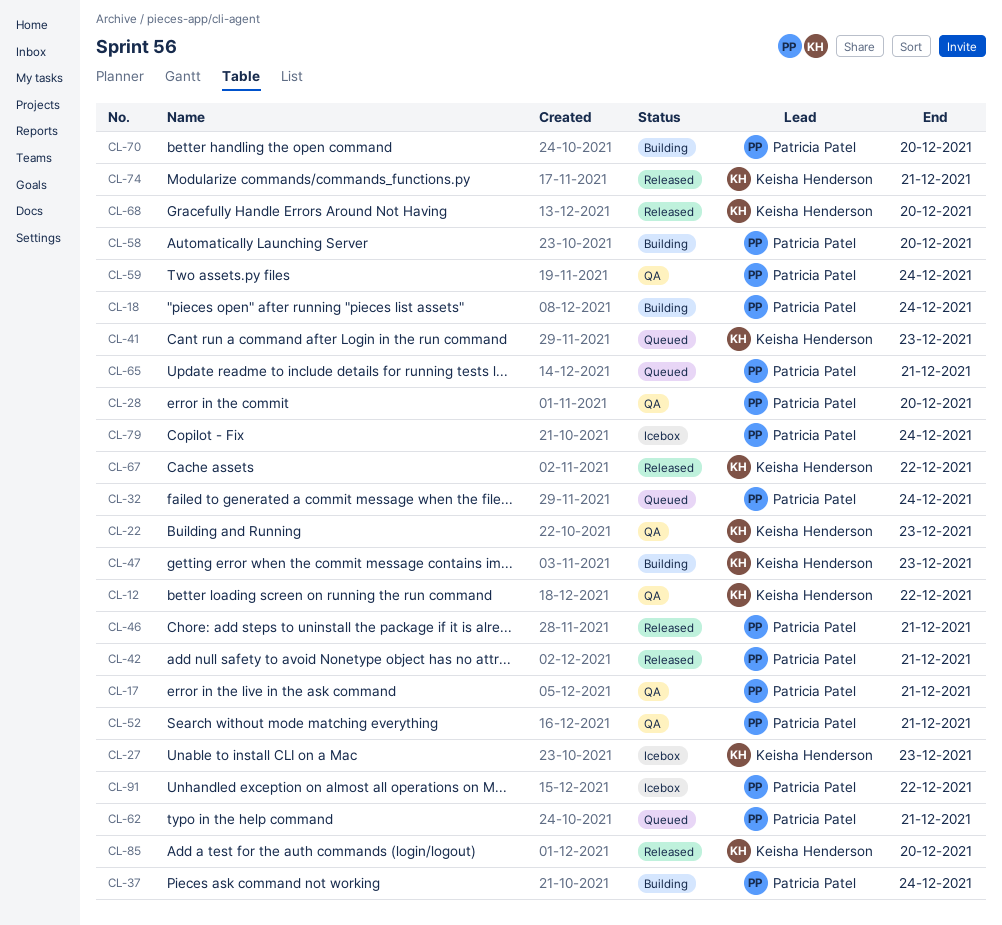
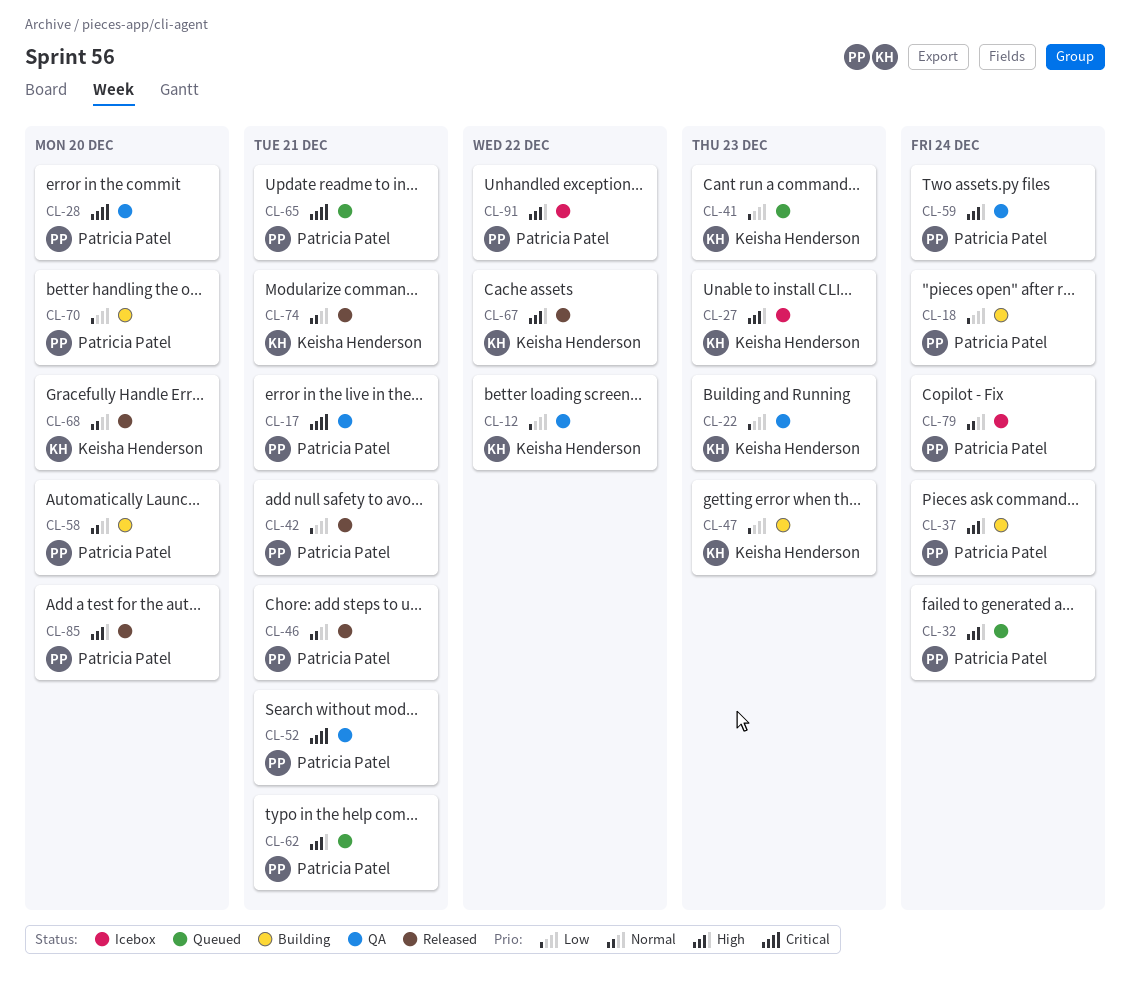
CL-85, owner: Keisha Henderson -> Patricia Patel

